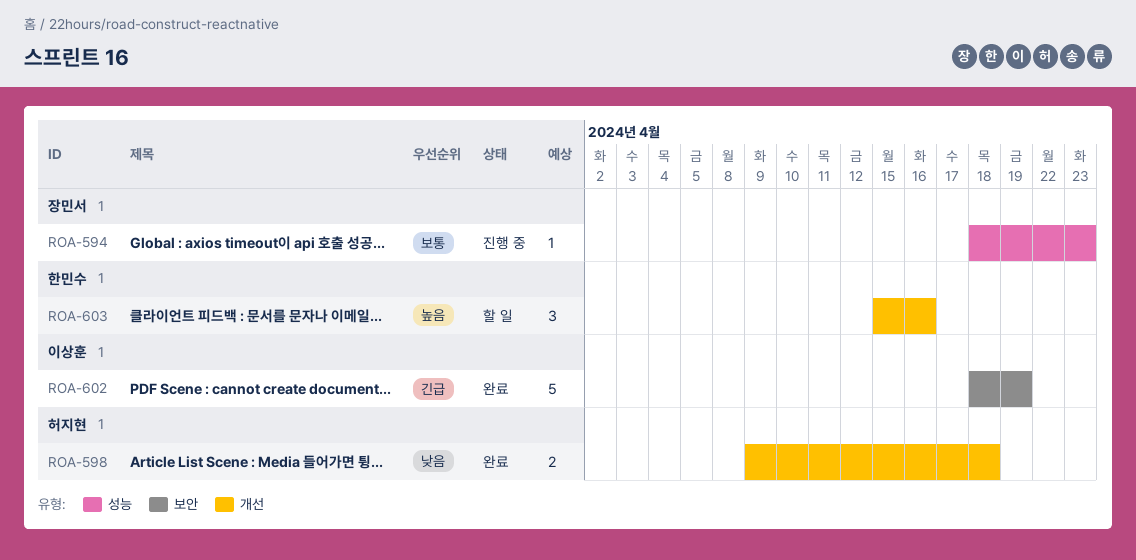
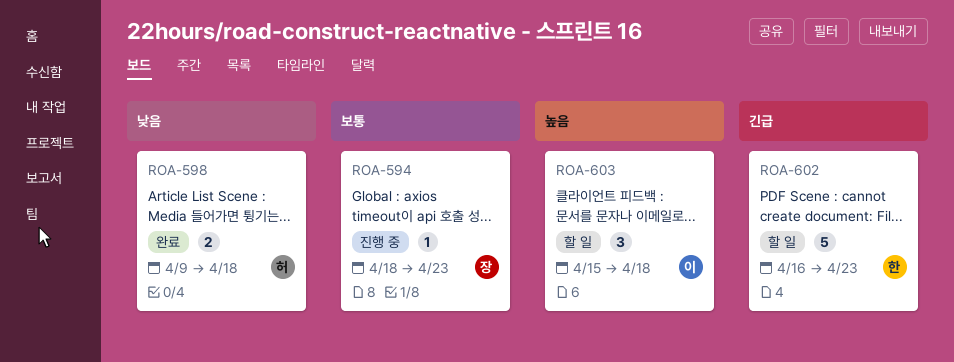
ROA-602, status: 완료 -> 할 일
ROA-602, owner: 이상훈 -> 한민수
ROA-602, start: Apr 18 -> Apr 16
ROA-602, due: Apr 19 -> Apr 23
ROA-603, owner: 한민수 -> 이상훈
ROA-603, due: Apr 16 -> Apr 18

